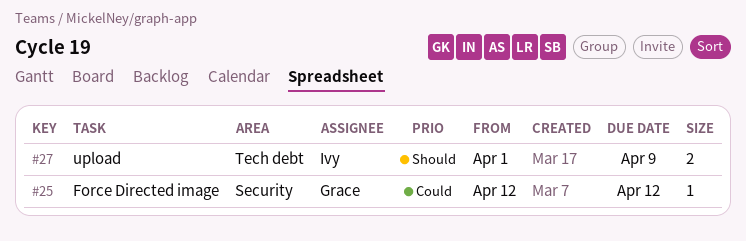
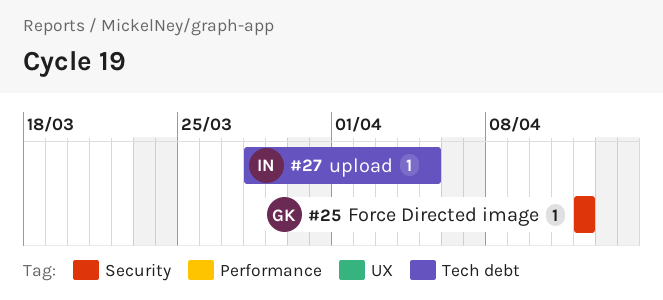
#27, estimate: 2 -> 1
#27, start: Apr 1 -> Mar 28
#27, due: Apr 9 -> Apr 5

